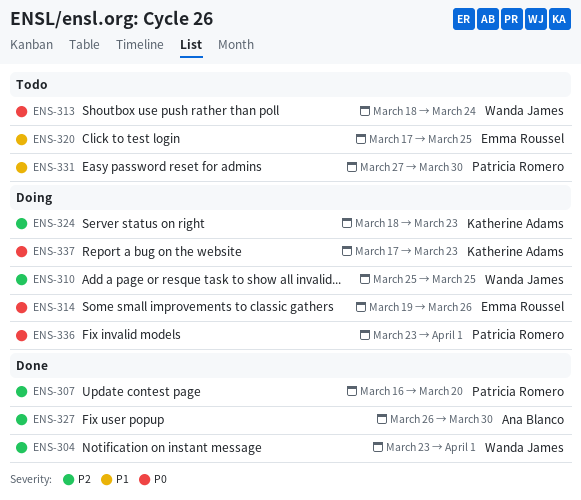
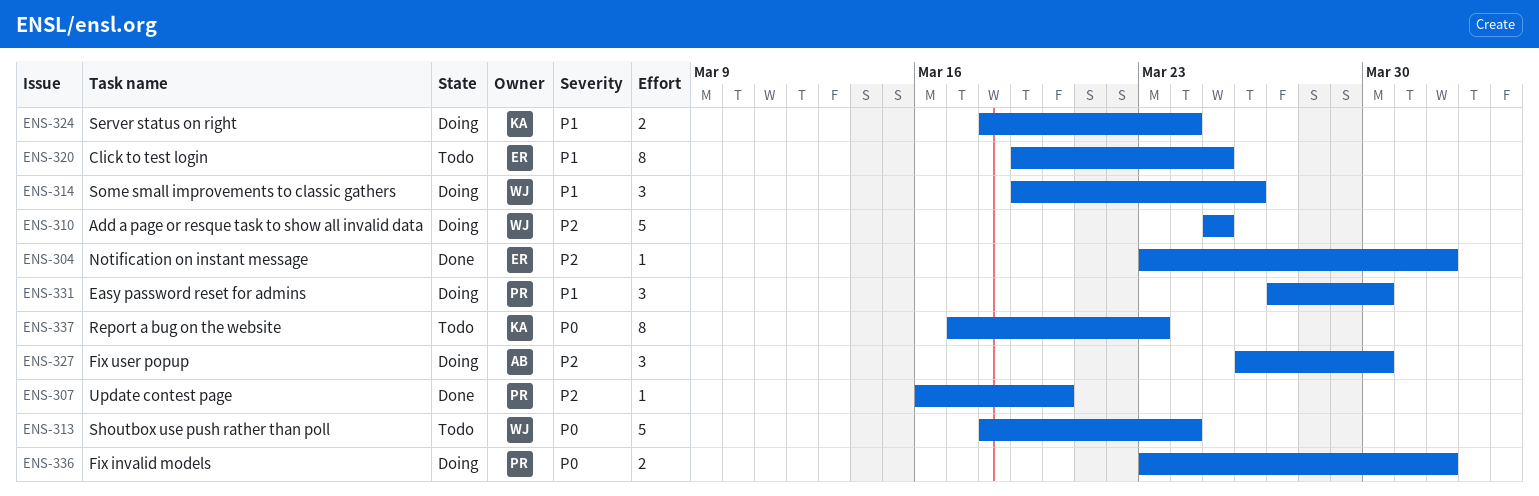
ENS-304, owner: Wanda James -> Emma Roussel
ENS-314, owner: Emma Roussel -> Wanda James
ENS-314, priority: P0 -> P1
ENS-320, start: Mar 17 -> Mar 19
ENS-324, priority: P2 -> P1
ENS-324, due: Mar 23 -> Mar 24
ENS-327, status: Done -> Doing
ENS-331, status: Todo -> Doing
ENS-337, status: Doing -> Todo

